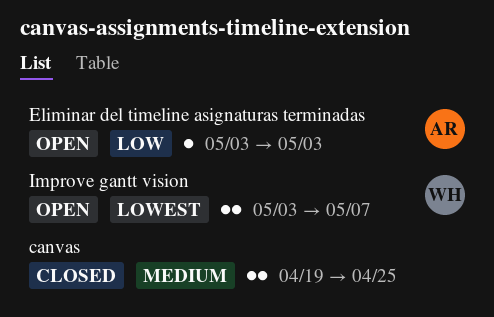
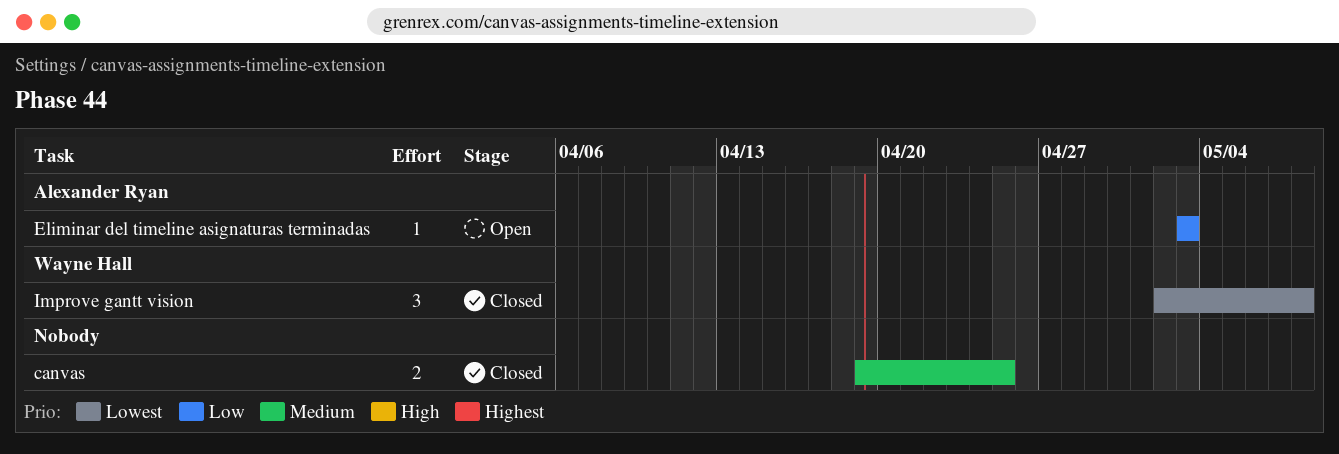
Improve gantt vision, status: Open -> Closed
Improve gantt vision, estimate: 2 -> 3
Improve gantt vision, start: May 3 -> May 2
Improve gantt vision, due: May 7 -> May 8

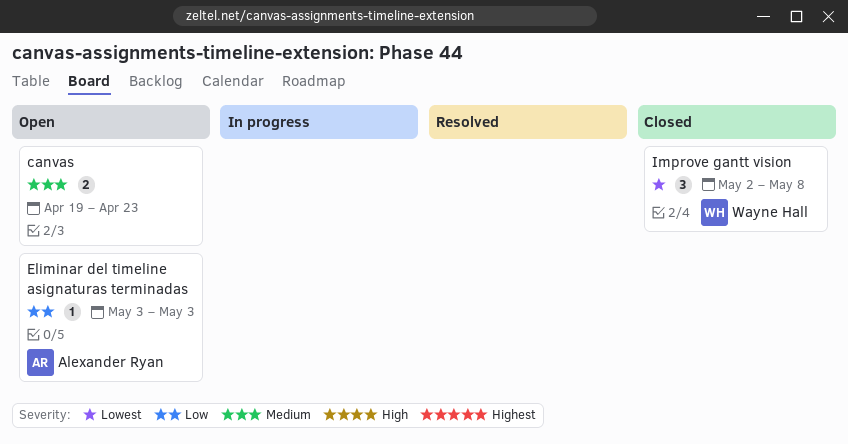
canvas, status: Closed -> Open
canvas, due: Apr 25 -> Apr 23

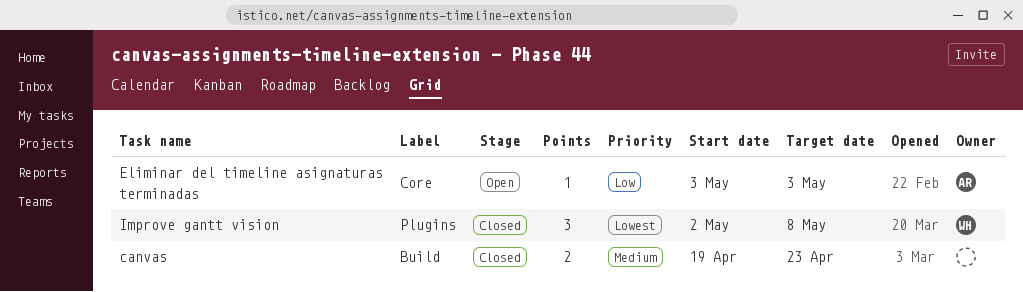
canvas, status: Open -> Closed

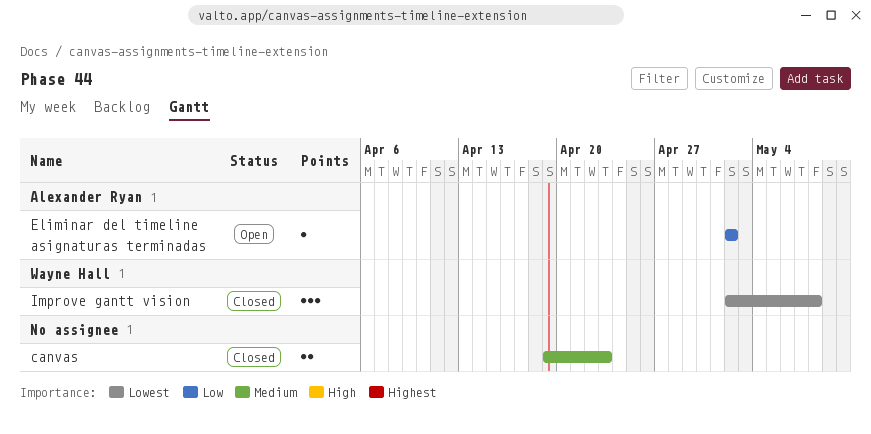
Eliminar del timeline asignaturas terminadas, start: May 3 -> May 2
Eliminar del timeline asignaturas terminadas, due: May 3 -> May 2

